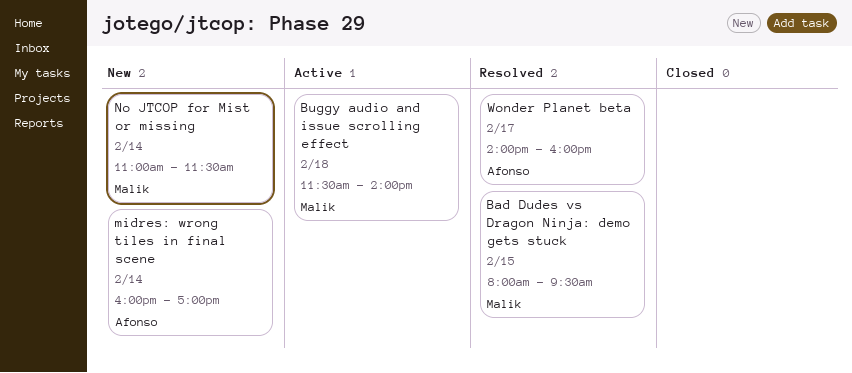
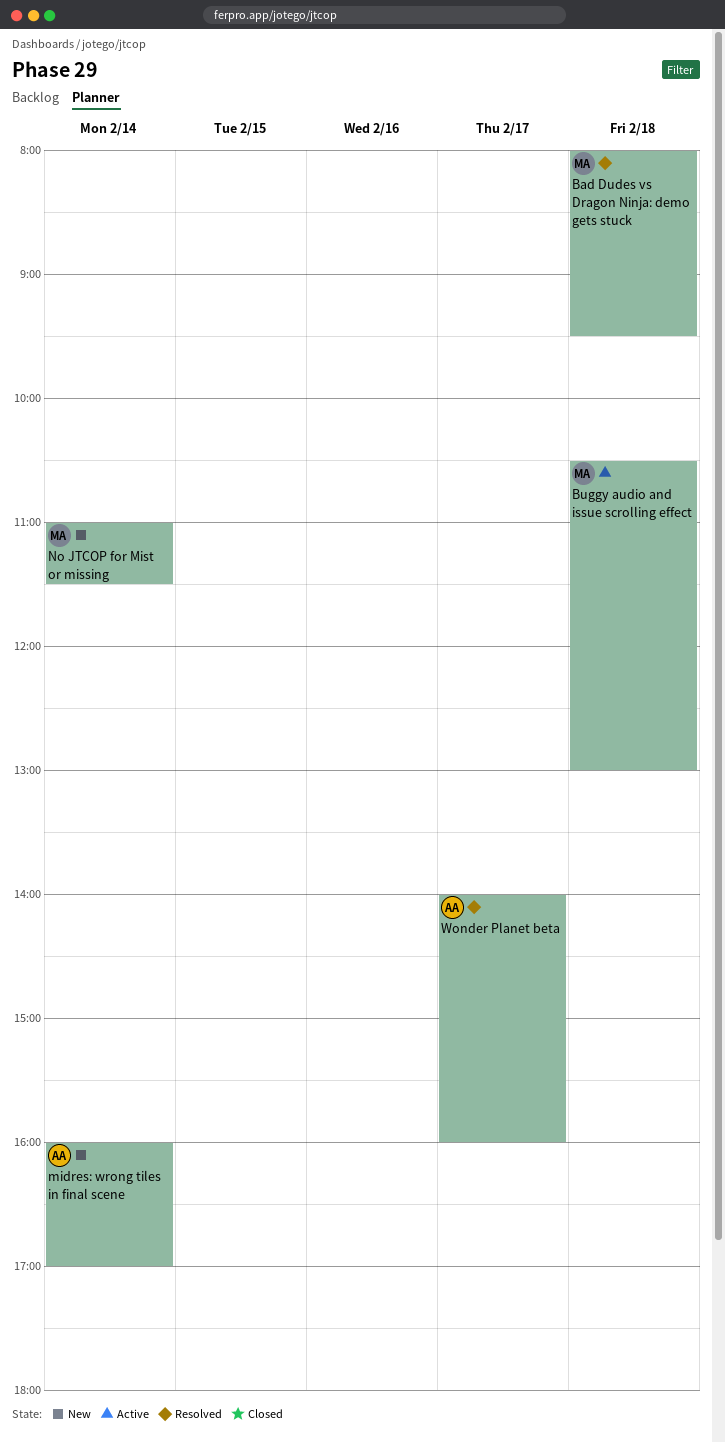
Bad Dudes vs Dragon Ninja: demo gets stuck, day: Feb 15 -> Feb 18
Buggy audio and issue scrolling effect, begins: 11:30 -> 10:30
Buggy audio and issue scrolling effect, ends: 14:00 -> 13:00

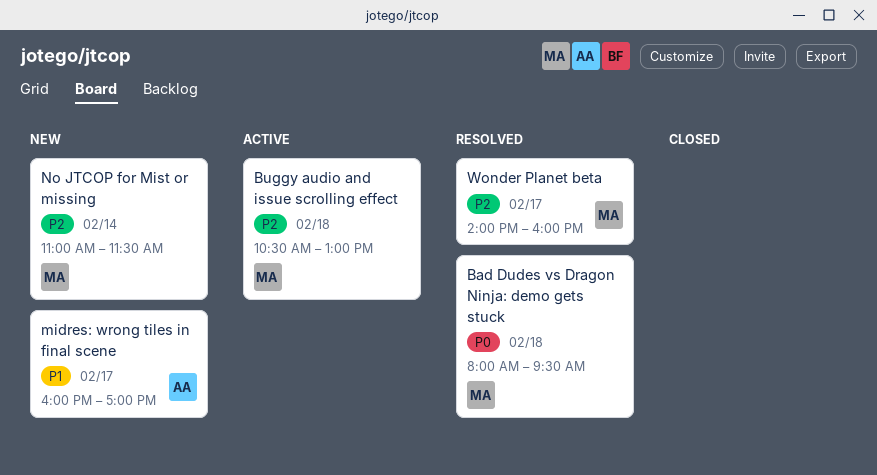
midres: wrong tiles in final scene, day: Feb 14 -> Feb 17
Wonder Planet beta, owner: AA -> MA

